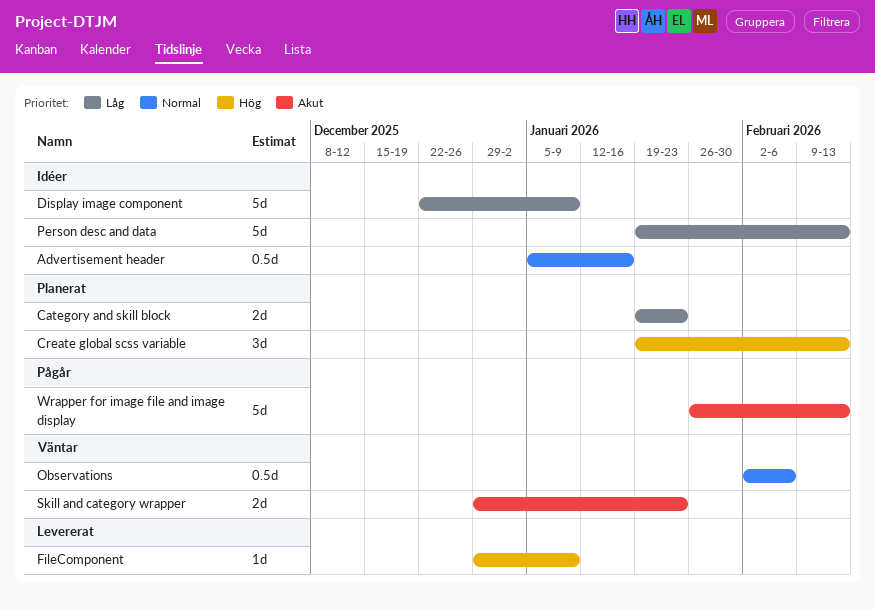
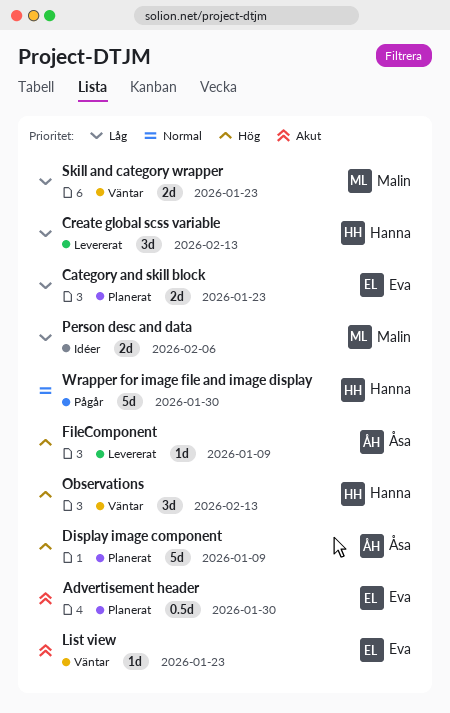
Advertisement header, status: Idéer -> Planerat
Advertisement header, priority: Normal -> Akut
Advertisement header, due: Jan 16 -> Jan 30
Create global scss variable, status: Planerat -> Levererat
Create global scss variable, priority: Hög -> Låg
Display image component, status: Idéer -> Planerat
Display image component, priority: Låg -> Hög
List view: none -> present
Observations, priority: Normal -> Hög
Observations, estimate: 0.5d -> 3d
Observations, due: Feb 6 -> Feb 13
Person desc and data, estimate: 5d -> 2d
Person desc and data, due: Feb 13 -> Feb 6
Skill and category wrapper, priority: Akut -> Låg
Wrapper for image file and image display, priority: Akut -> Normal
Wrapper for image file and image display, due: Feb 13 -> Jan 30

